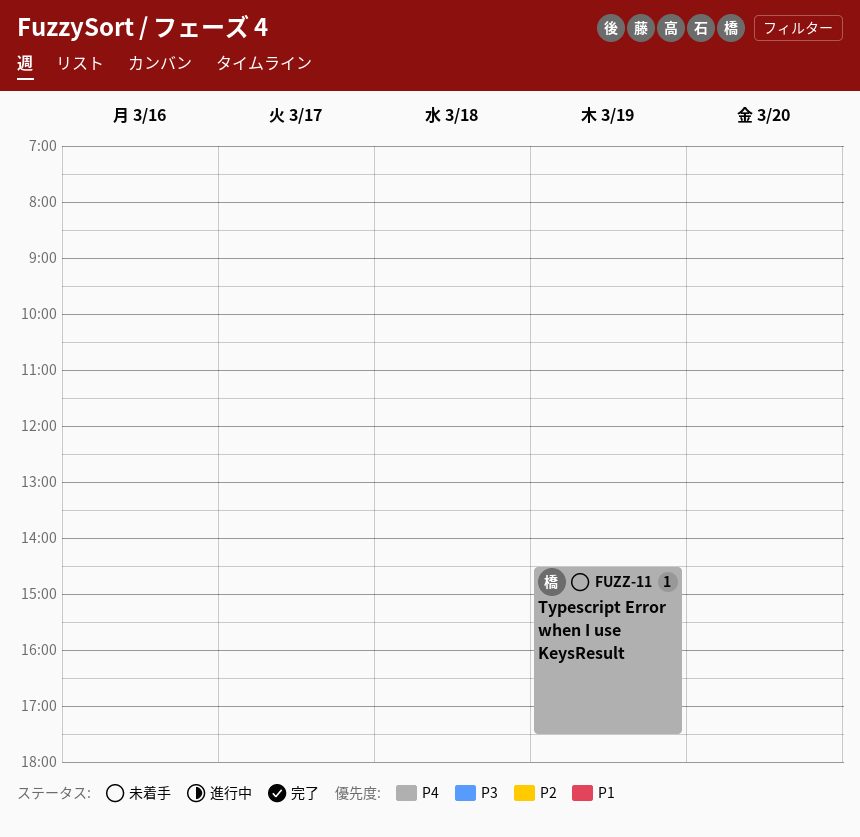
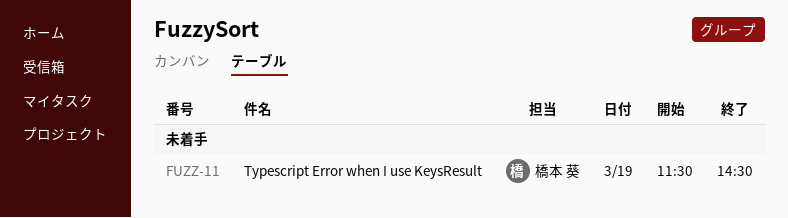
FUZZ-11, begins: 14:30 -> 11:30
FUZZ-11, ends: 17:30 -> 14:30

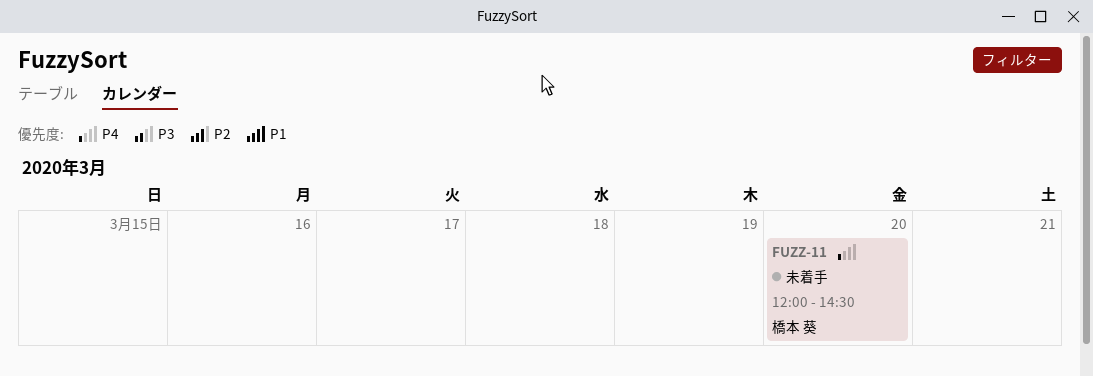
FUZZ-11, day: Mar 19 -> Mar 20
FUZZ-11, begins: 11:30 -> 12:00

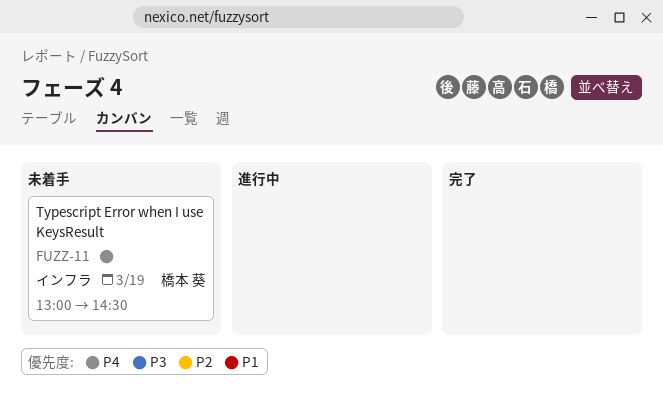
FUZZ-11, day: Mar 20 -> Mar 19
FUZZ-11, begins: 12:00 -> 13:00

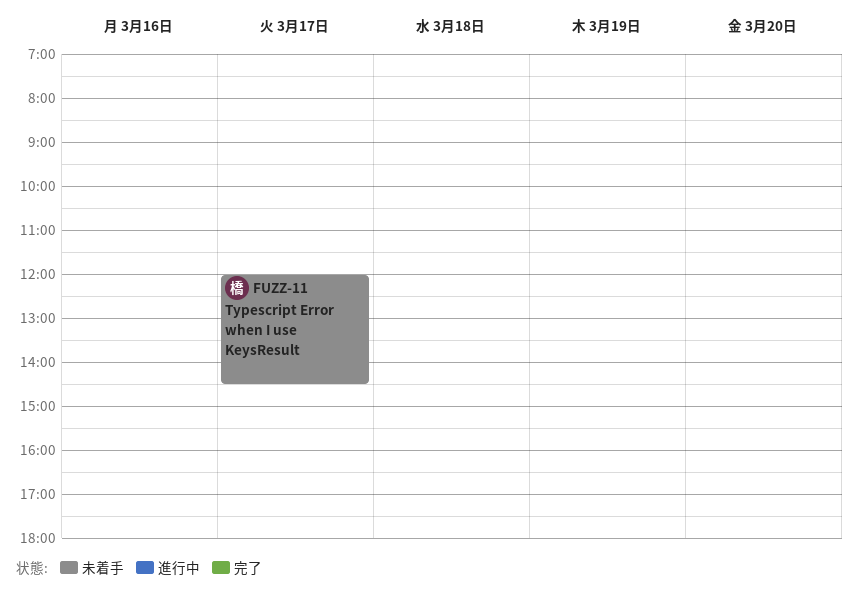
FUZZ-11, day: Mar 19 -> Mar 17
FUZZ-11, begins: 13:00 -> 12:00

